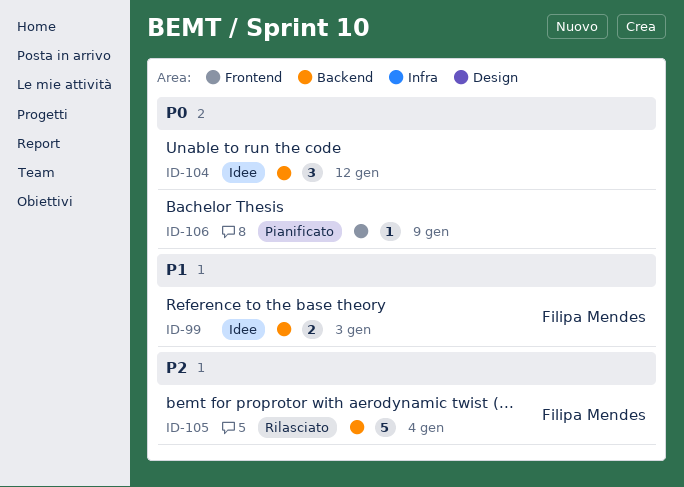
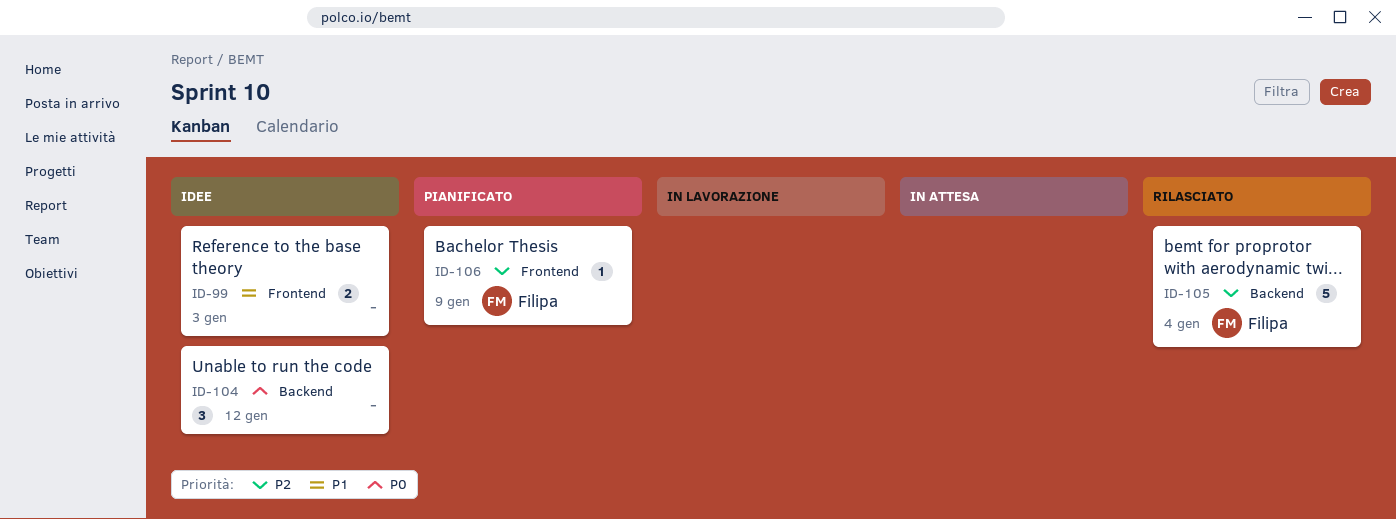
ID-99, owner: Filipa Mendes -> none
ID-99, label: Backend -> Frontend
ID-106, owner: none -> Filipa Mendes
ID-106, priority: P0 -> P2

